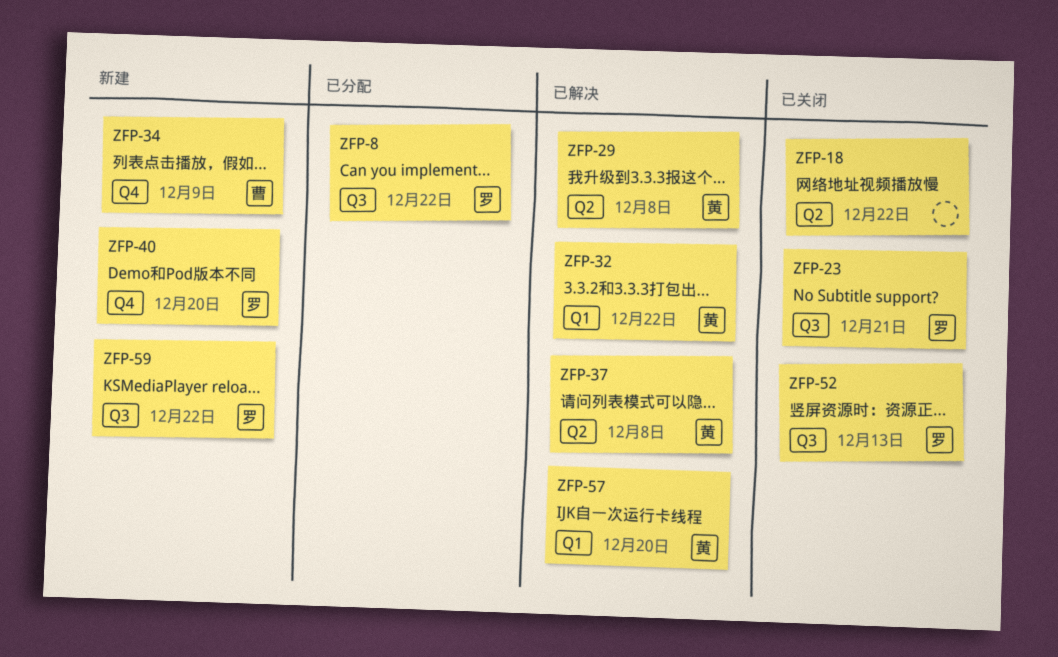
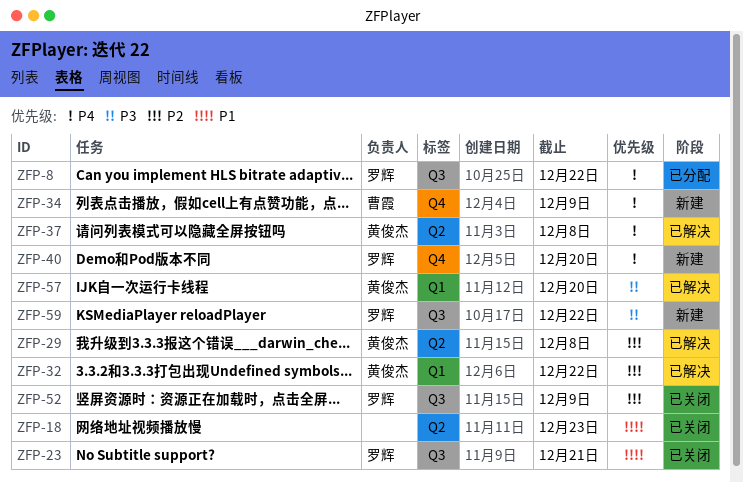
ZFP-18, due: Dec 22 -> Dec 23
ZFP-52, due: Dec 13 -> Dec 9

